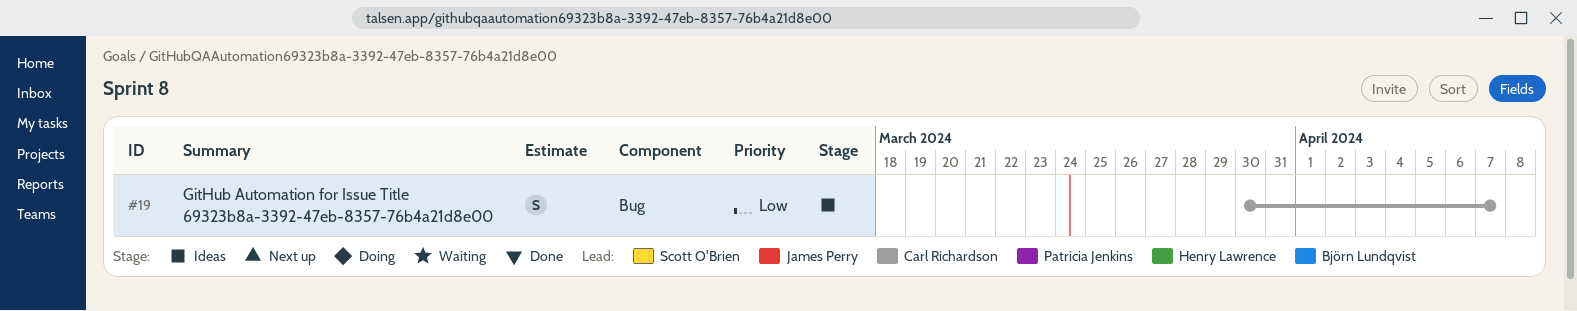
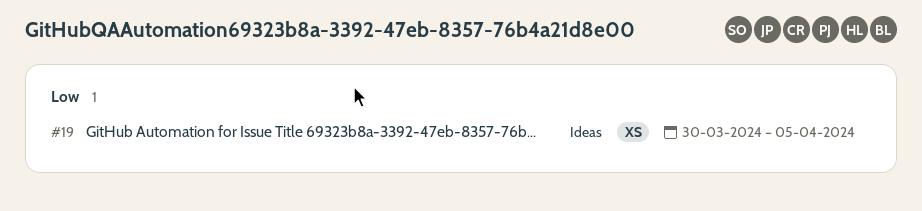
#19, estimate: S -> XS
#19, due: Apr 7 -> Apr 5

